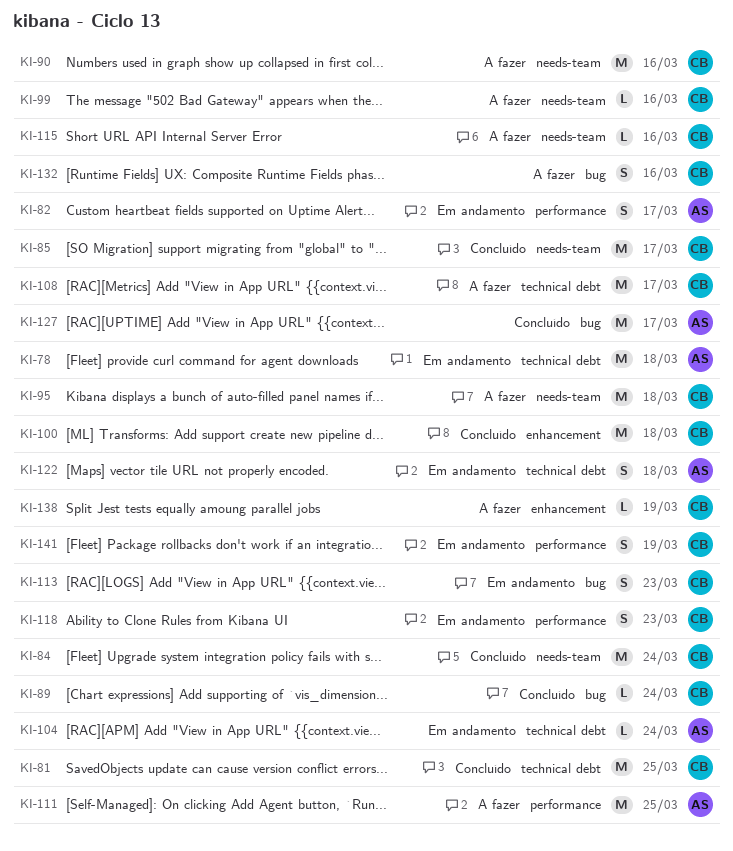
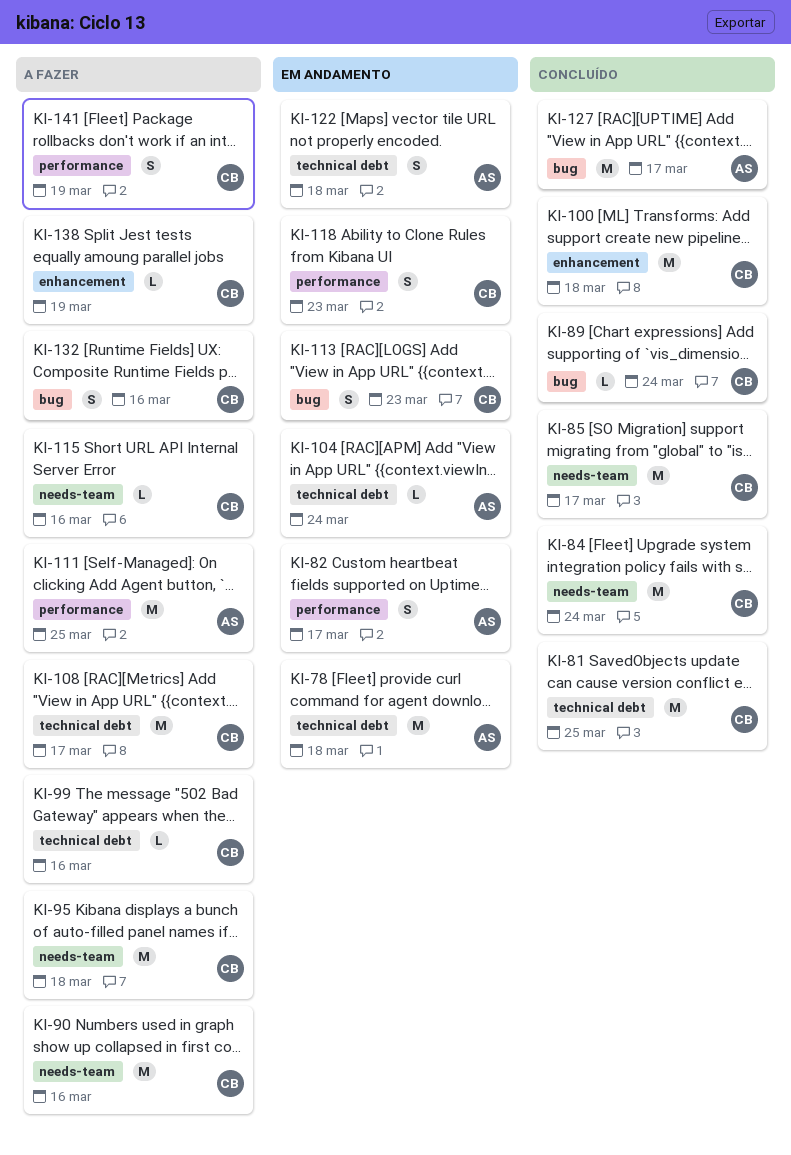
KI-99, label: needs-team -> technical debt
KI-141, status: Em andamento -> A fazer

